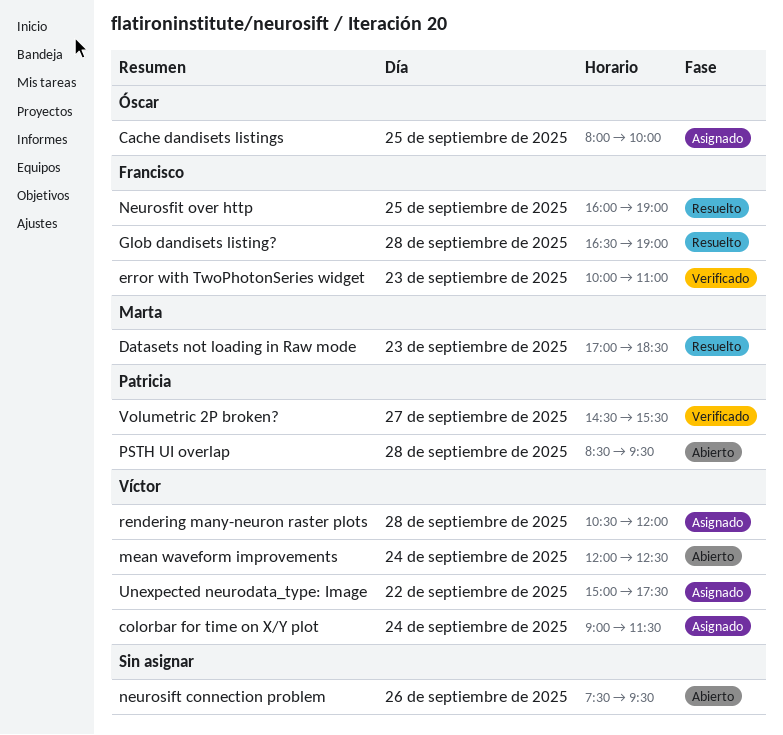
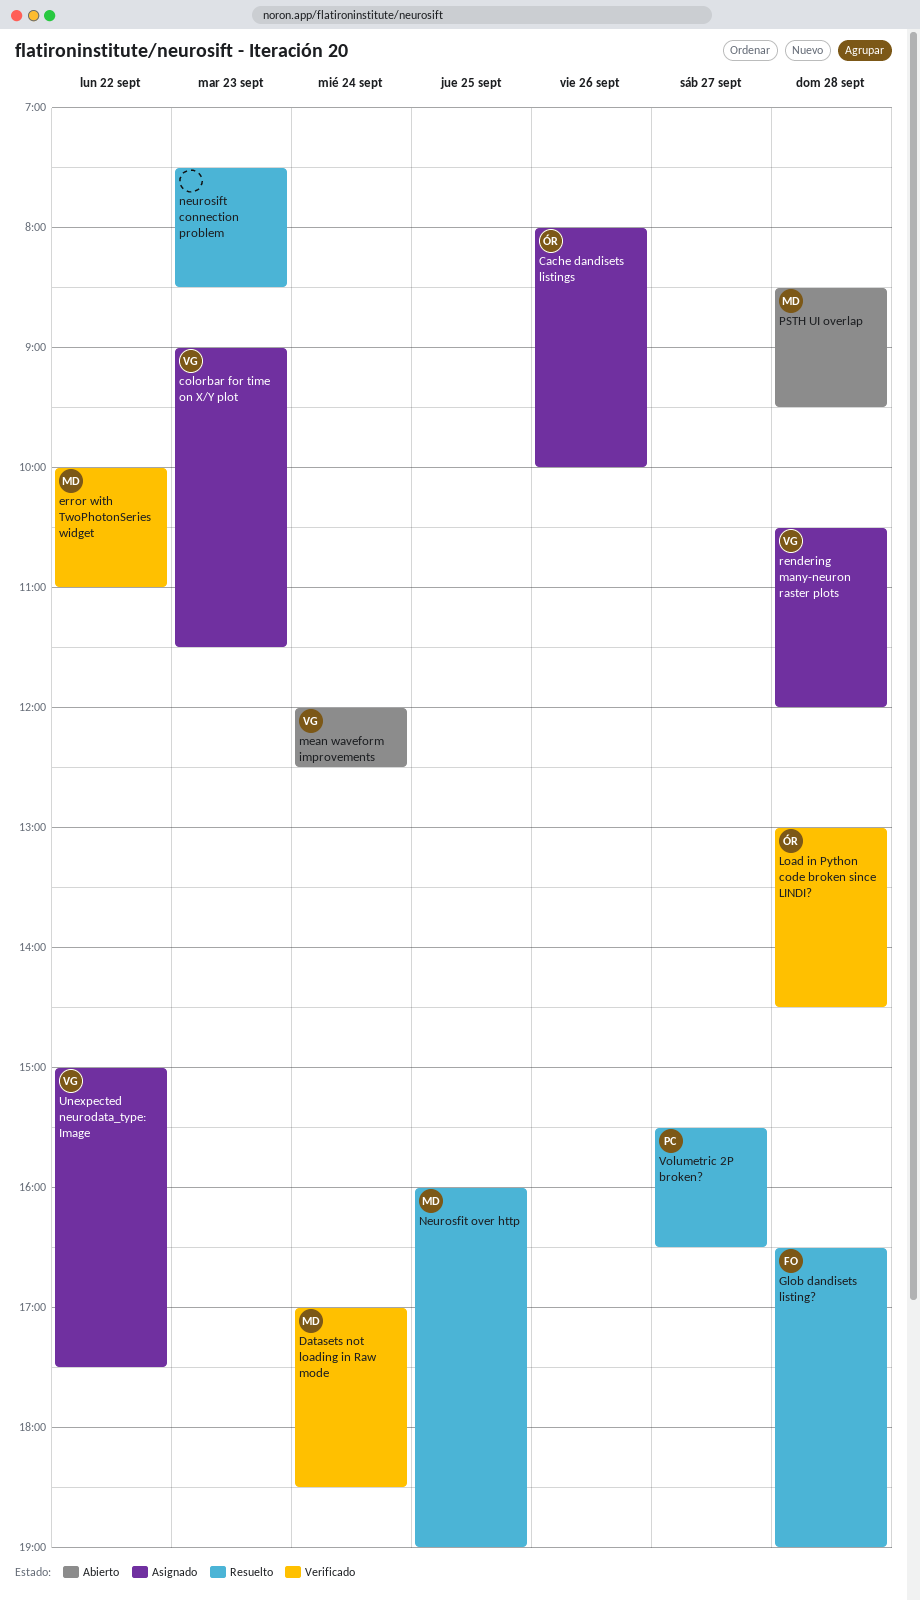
Cache dandisets listings, day: Sep 25 -> Sep 26
colorbar for time on X/Y plot, day: Sep 24 -> Sep 23
Datasets not loading in Raw mode, status: Resuelto -> Verificado
Datasets not loading in Raw mode, day: Sep 23 -> Sep 24
error with TwoPhotonSeries widget, owner: Francisco -> Marta
error with TwoPhotonSeries widget, day: Sep 23 -> Sep 22
Load in Python code broken since LINDI?: none -> present
Neurosfit over http, owner: Francisco -> Marta
neurosift connection problem, status: Abierto -> Resuelto
neurosift connection problem, day: Sep 26 -> Sep 23
neurosift connection problem, ends: 09:30 -> 08:30
PSTH UI overlap, owner: Patricia -> Marta
Volumetric 2P broken?, status: Verificado -> Resuelto
Volumetric 2P broken?, begins: 14:30 -> 15:30
Volumetric 2P broken?, ends: 15:30 -> 16:30

